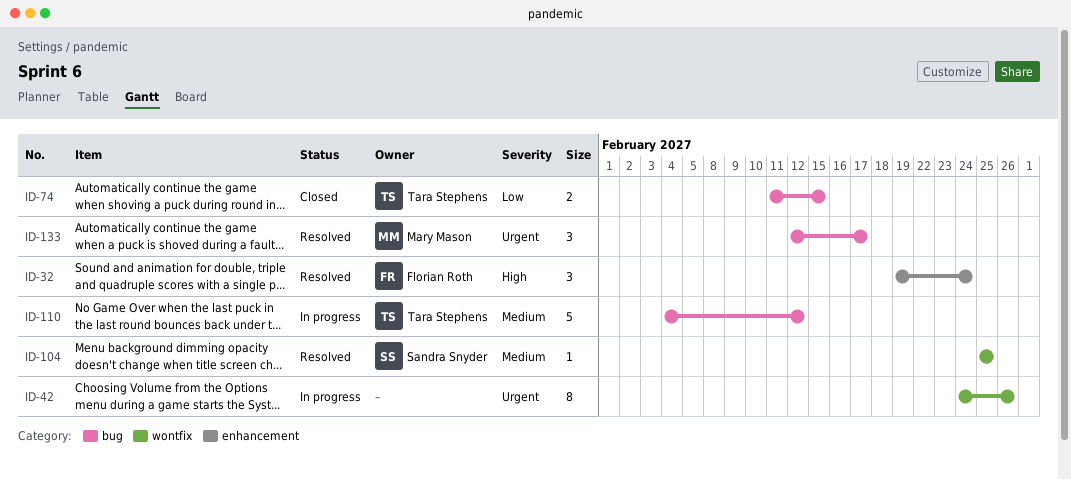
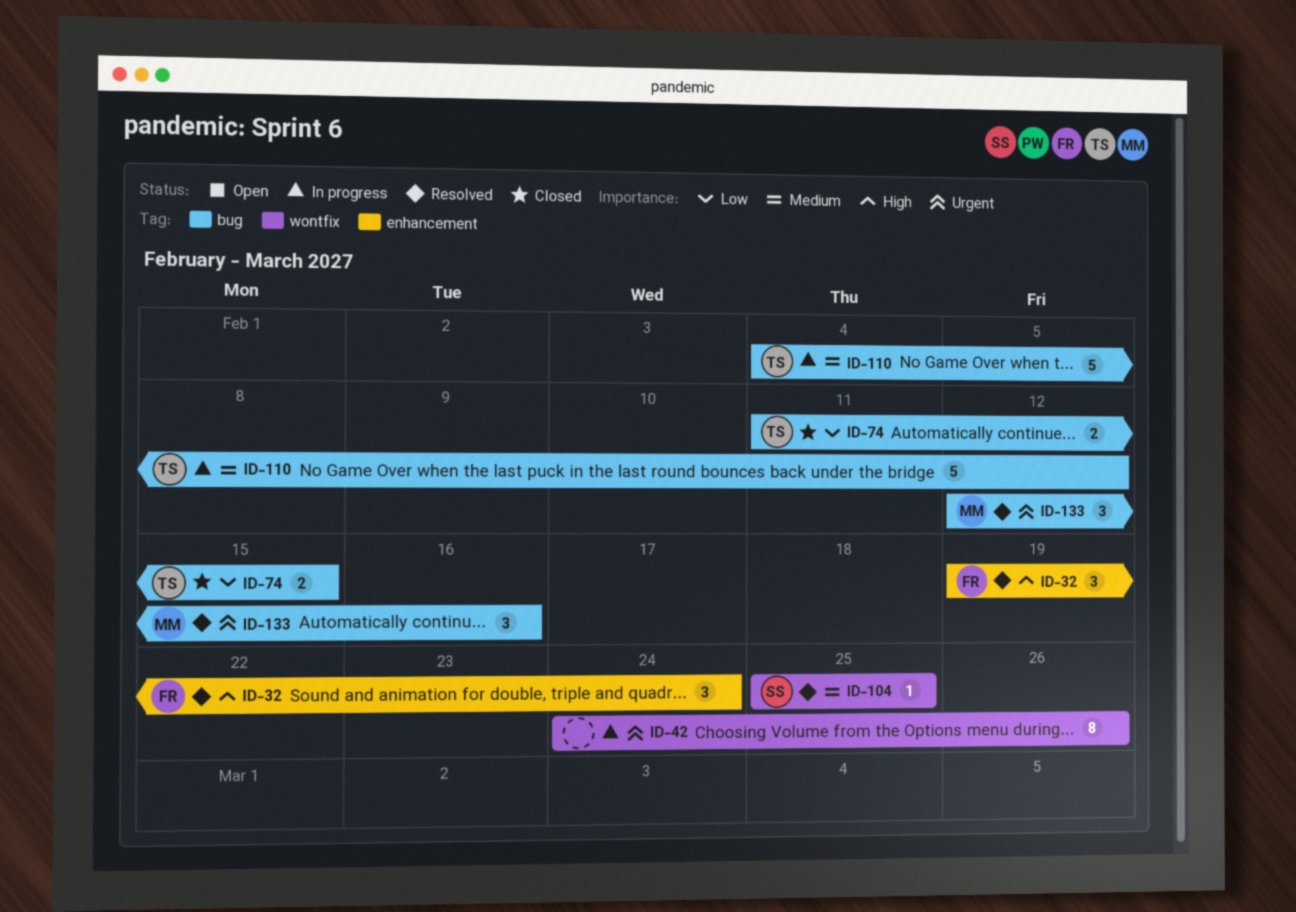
ID-133, due: Feb 17 -> Feb 16

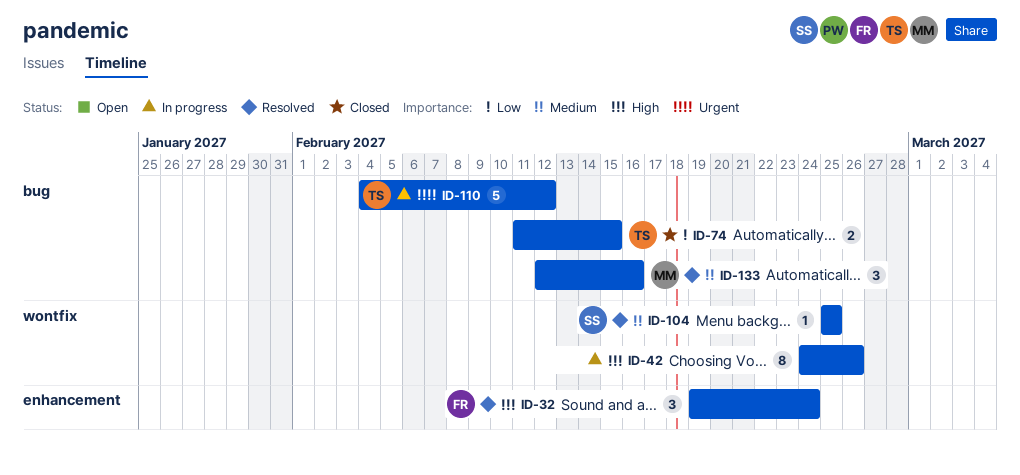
ID-42, priority: Urgent -> High
ID-110, priority: Medium -> Urgent
ID-133, priority: Urgent -> Medium

